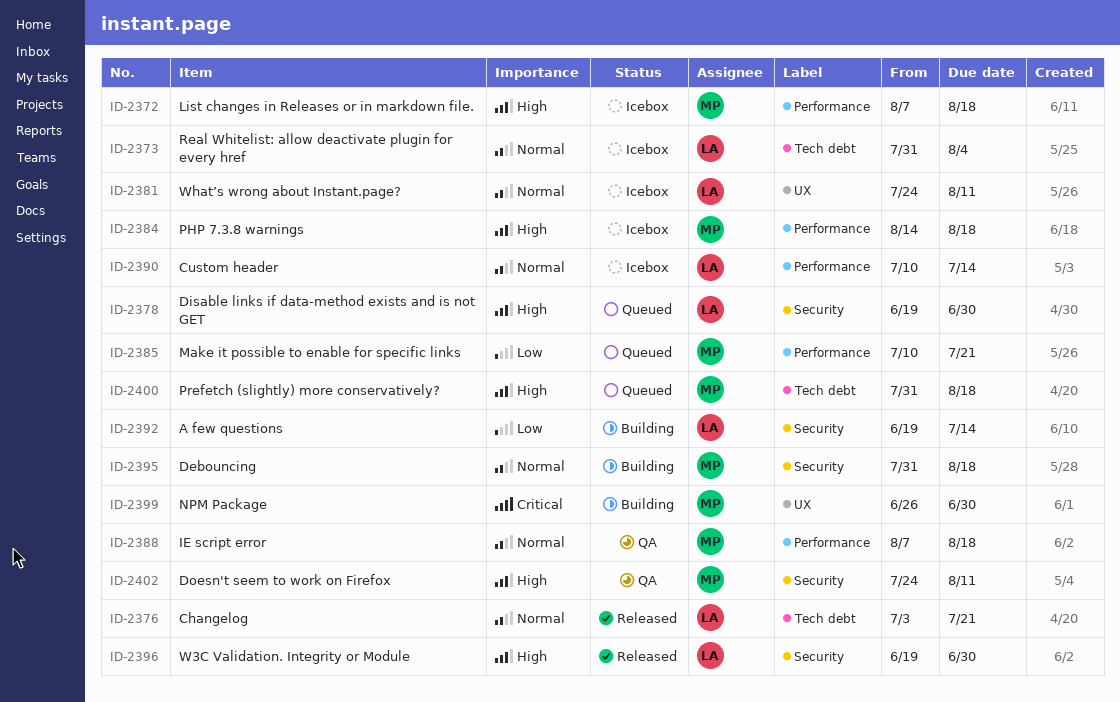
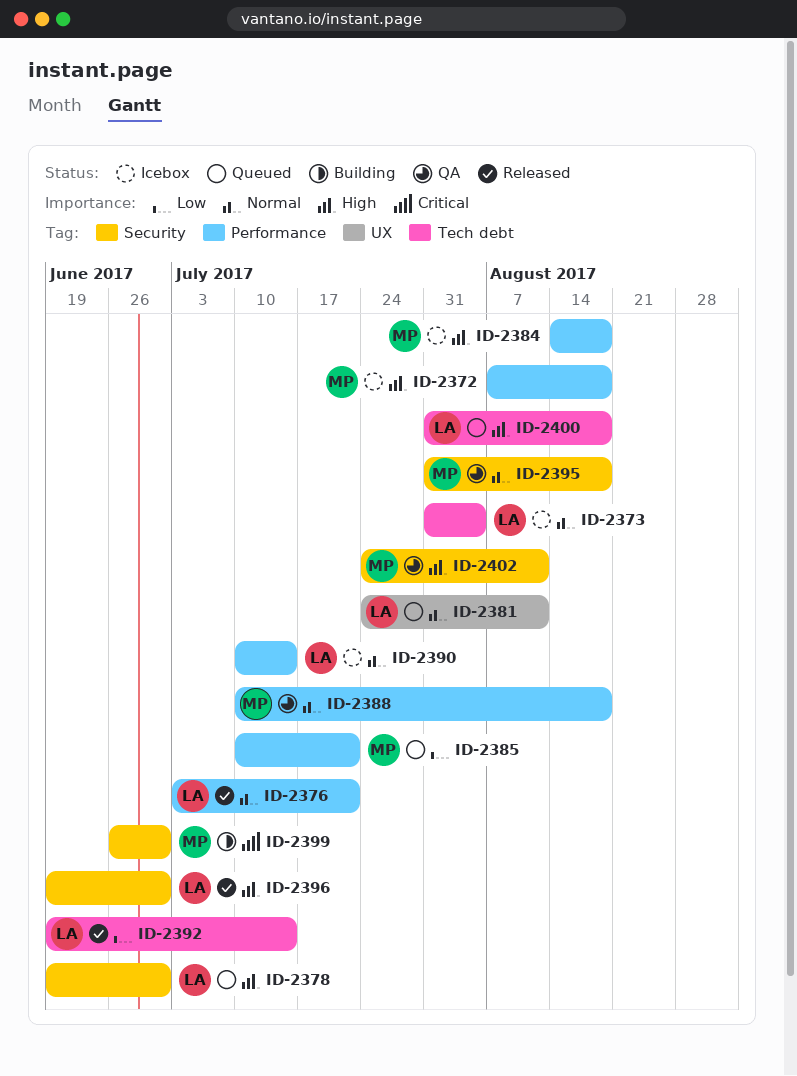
ID-2376, label: Tech debt -> Performance
ID-2381, status: Icebox -> Queued
ID-2388, start: Aug 7 -> Jul 10
ID-2392, status: Building -> Released
ID-2392, label: Security -> Tech debt
ID-2395, status: Building -> QA
ID-2399, label: UX -> Security
ID-2400, owner: MP -> LA

